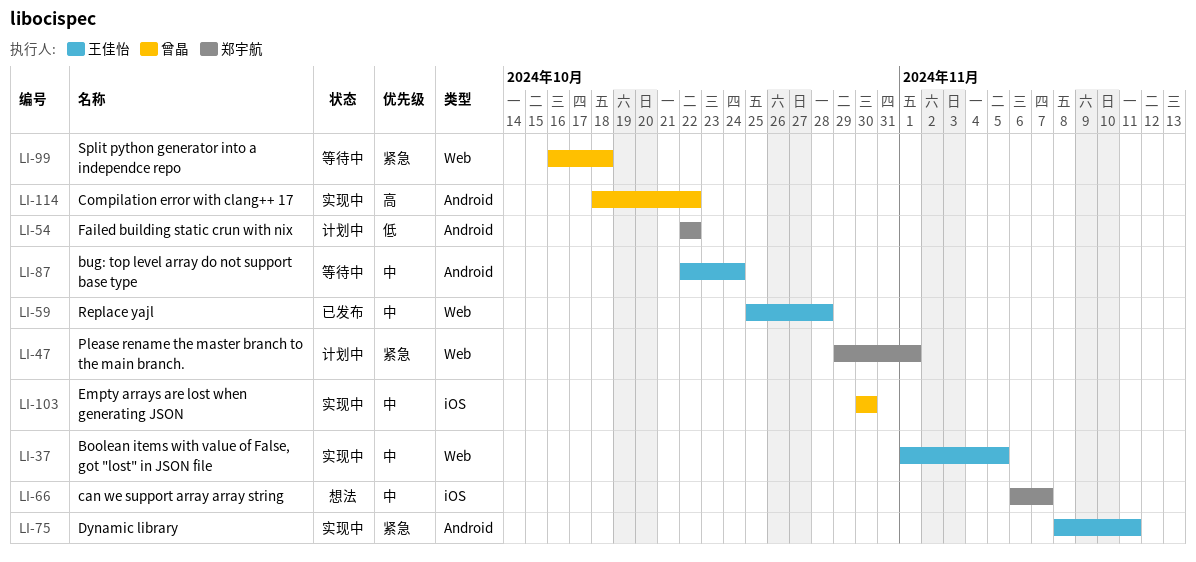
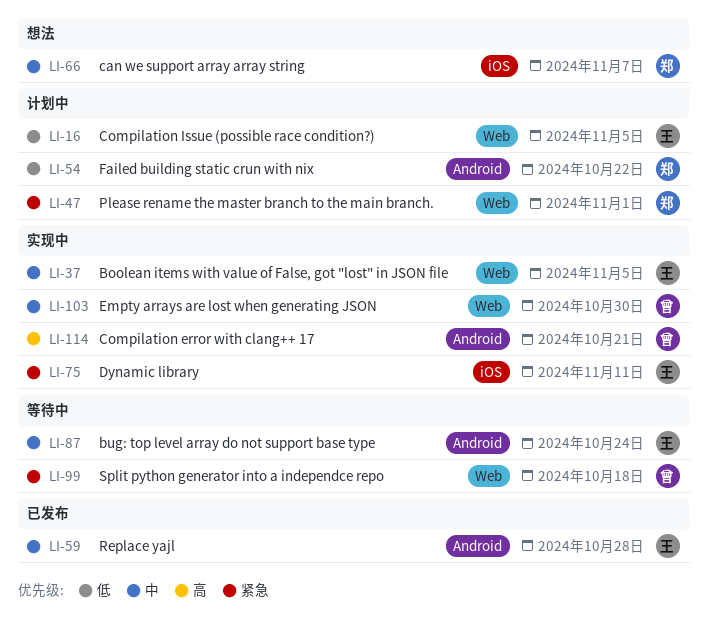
LI-16: none -> present
LI-59, label: Web -> Android
LI-75, label: Android -> iOS
LI-103, label: iOS -> Web
LI-114, due: Oct 22 -> Oct 21

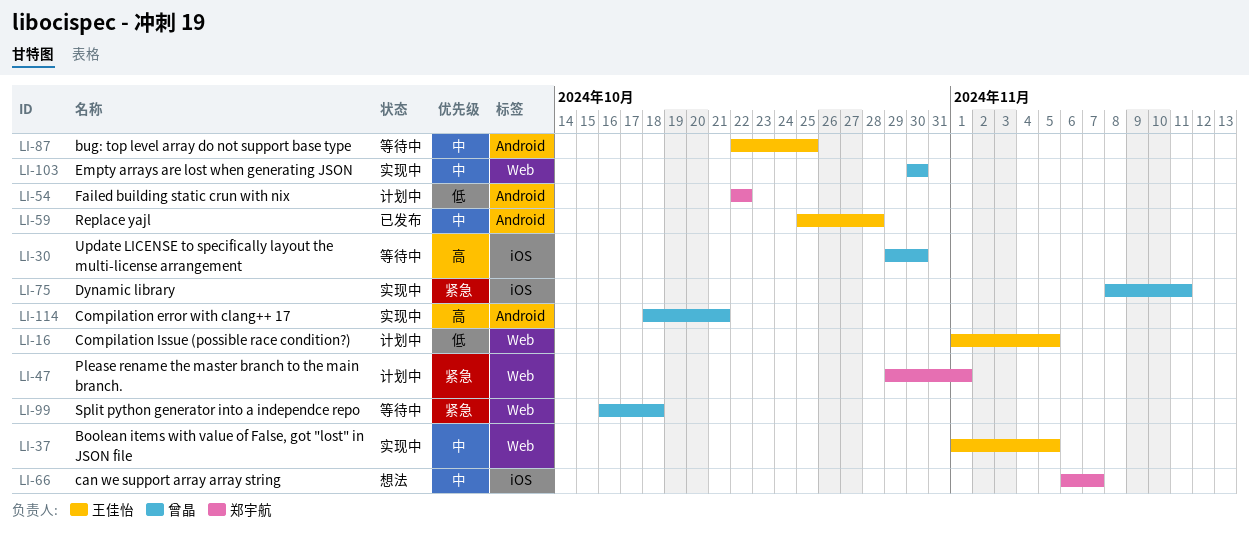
LI-30: none -> present
LI-75, owner: 王佳怡 -> 曾晶
LI-87, due: Oct 24 -> Oct 25

